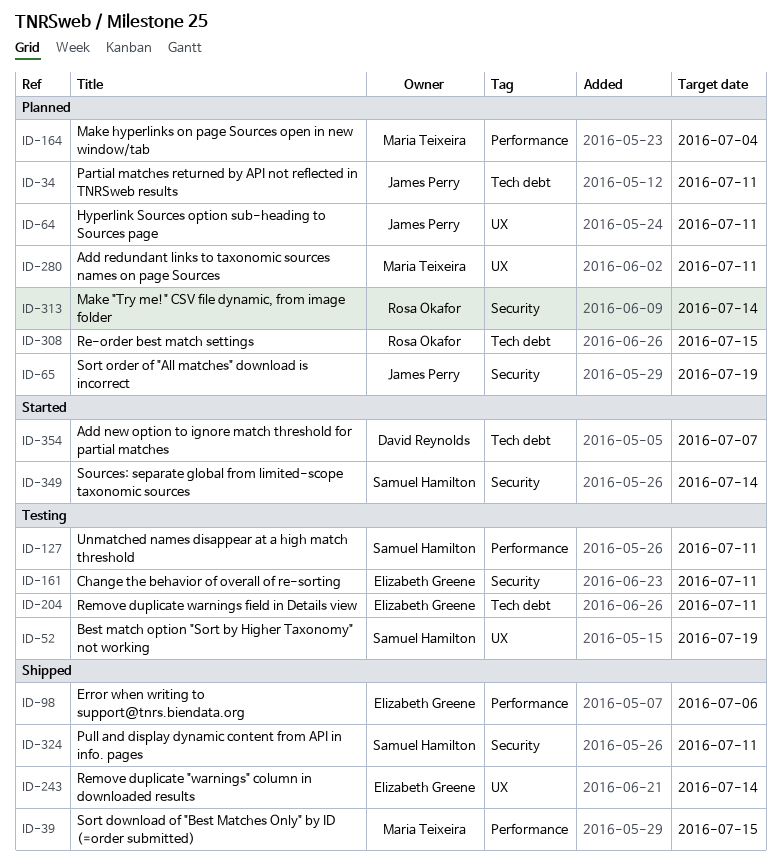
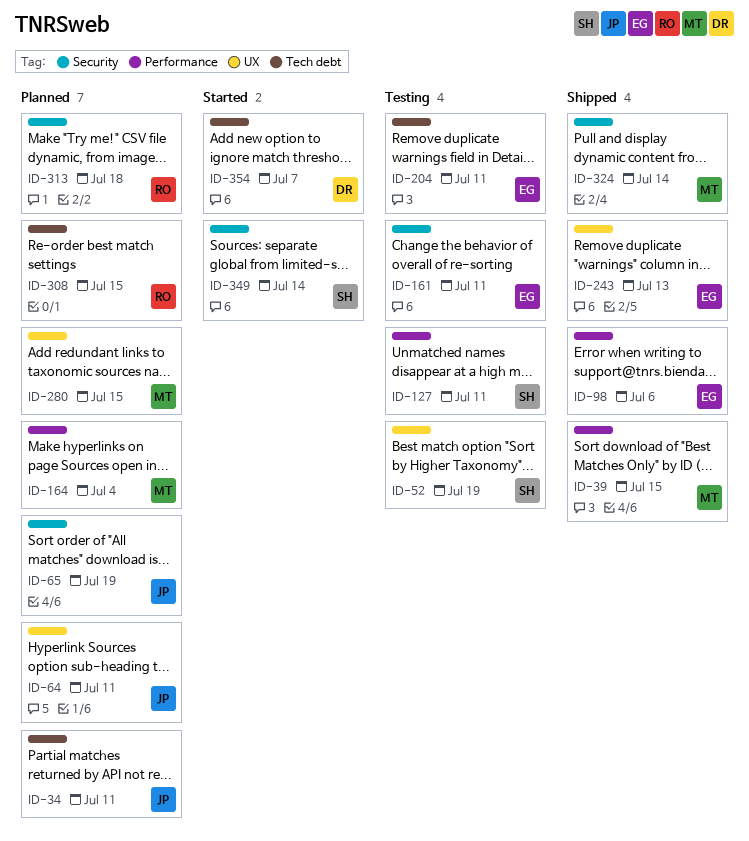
ID-243, due: Jul 14 -> Jul 13
ID-280, due: Jul 11 -> Jul 15
ID-313, due: Jul 14 -> Jul 18
ID-324, owner: Samuel Hamilton -> Maria Teixeira
ID-324, due: Jul 11 -> Jul 14

